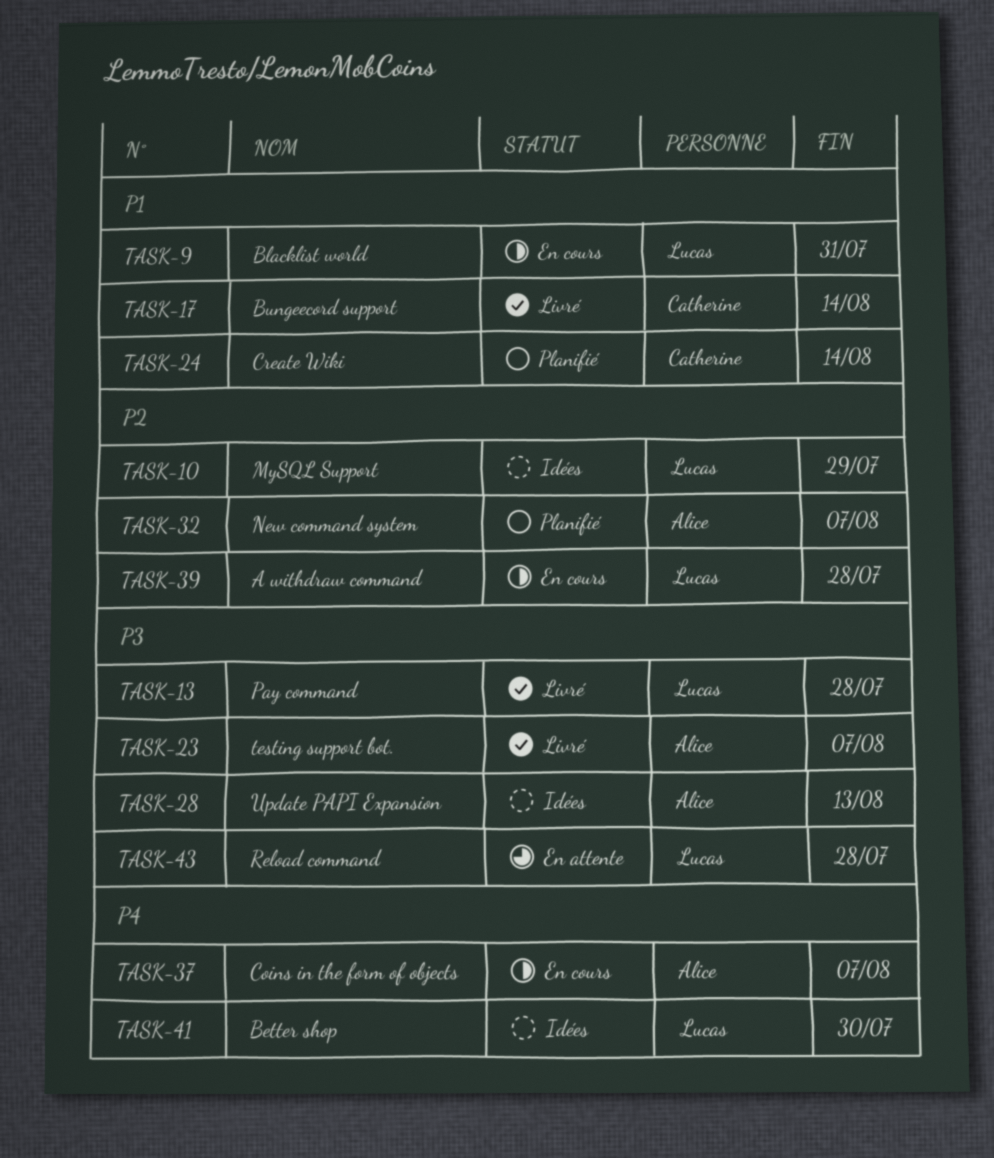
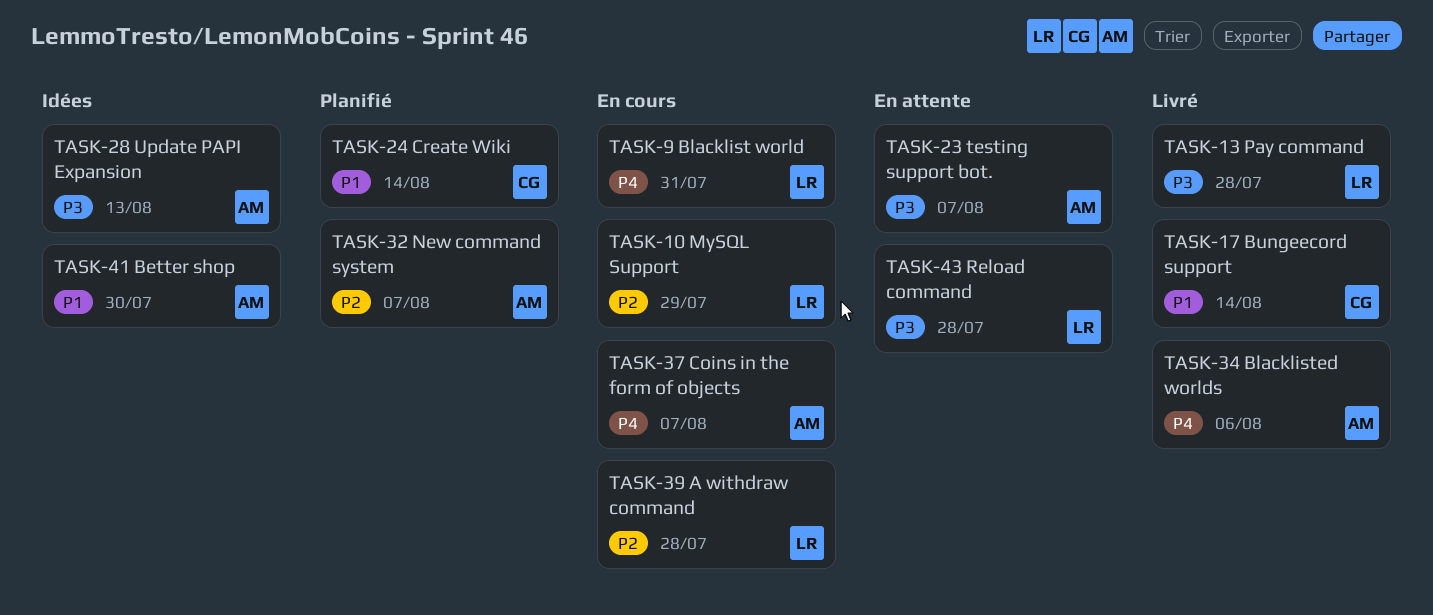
TASK-9, priority: P1 -> P4
TASK-10, status: Idées -> En cours
TASK-23, status: Livré -> En attente
TASK-34: none -> present
TASK-41, owner: Lucas -> Alice
TASK-41, priority: P4 -> P1

